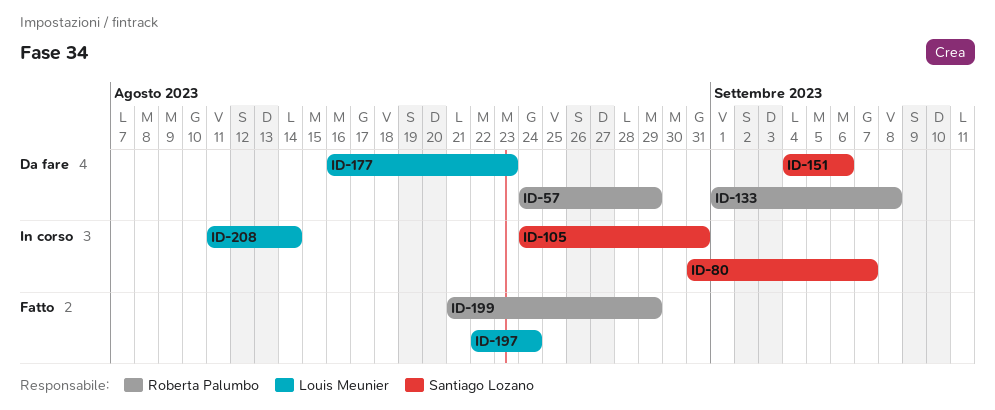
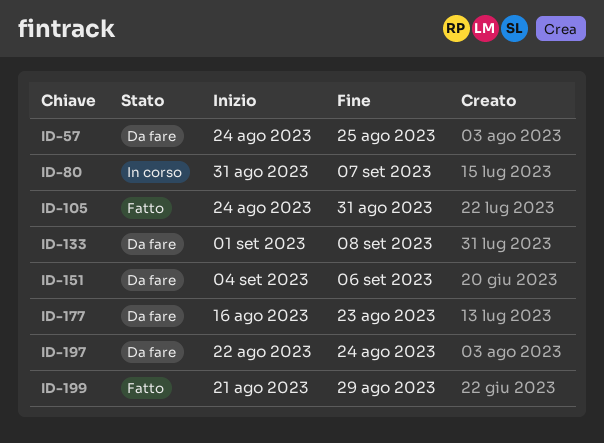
ID-57, due: Aug 29 -> Aug 25
ID-105, status: In corso -> Fatto
ID-197, status: Fatto -> Da fare
ID-208: present -> none

